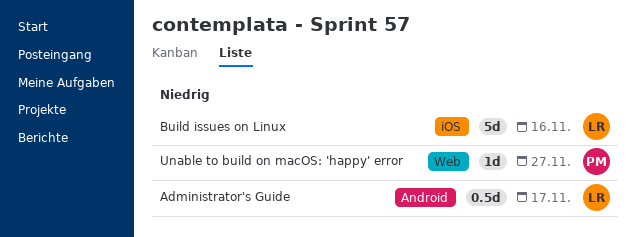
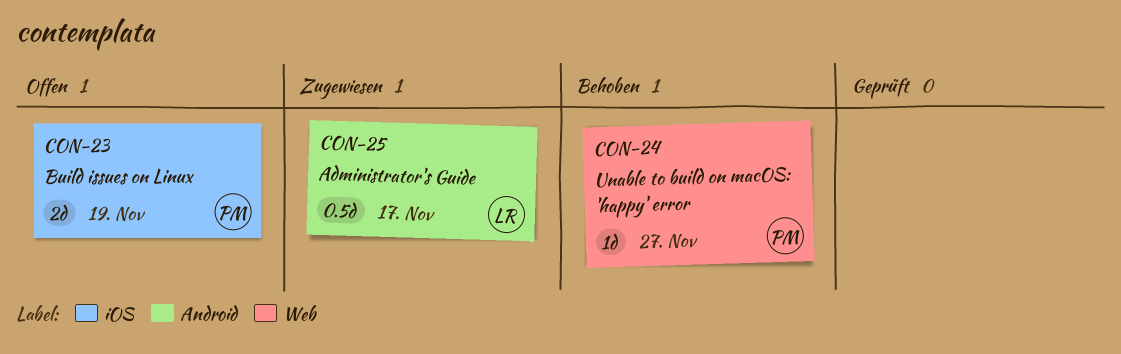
Build issues on Linux, owner: LR -> PM
Build issues on Linux, estimate: 5d -> 2d
Build issues on Linux, due: Nov 16 -> Nov 19

